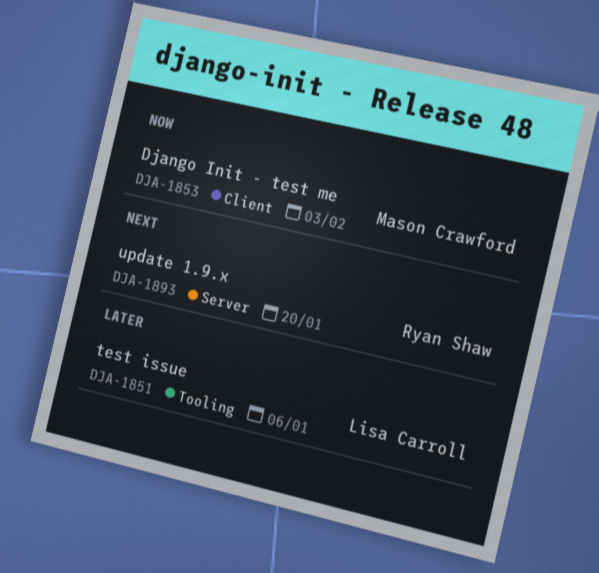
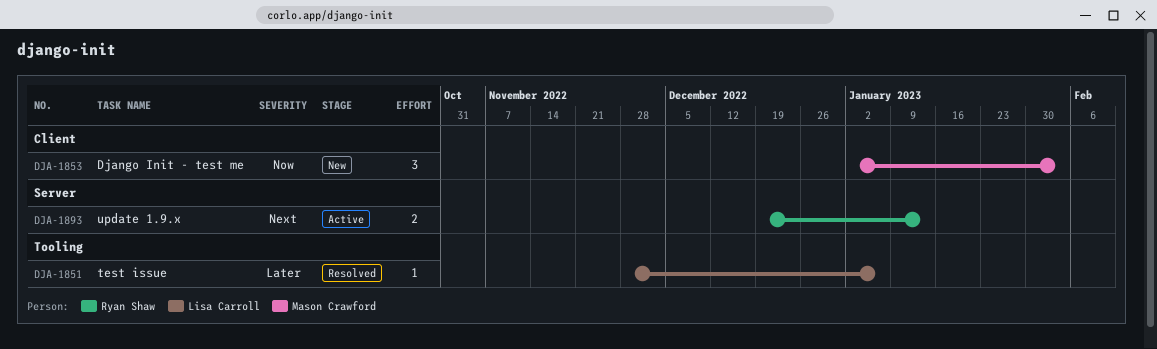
DJA-1893, due: Jan 20 -> Jan 13

